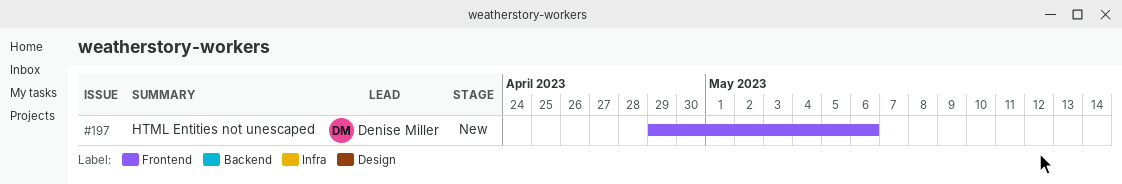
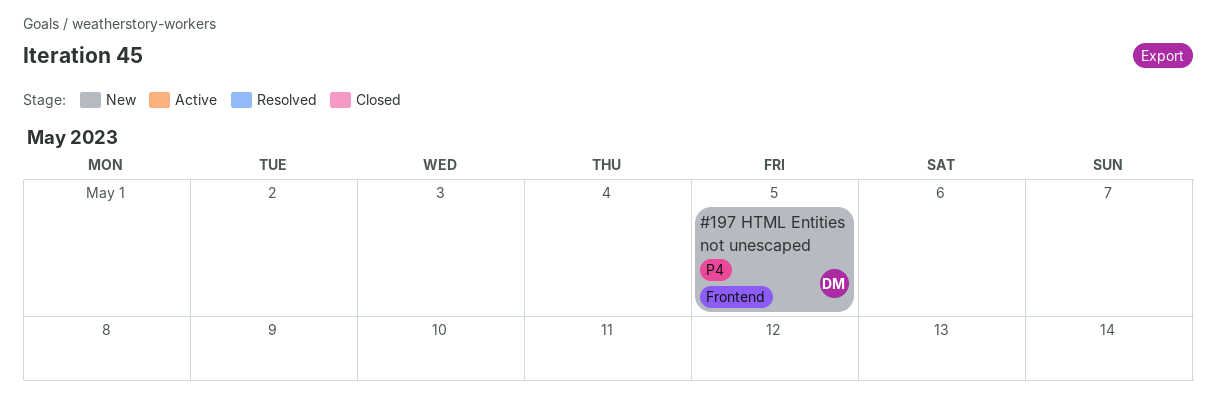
#197, due: May 6 -> May 5

